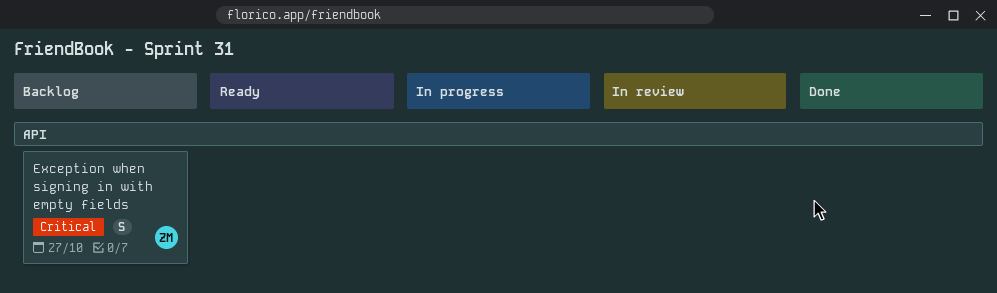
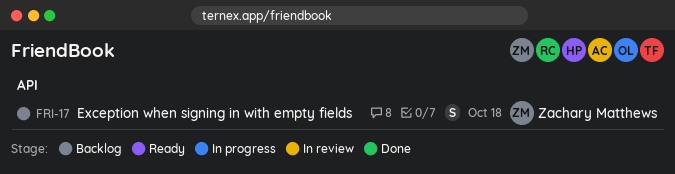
Exception when signing in with empty fields, due: Oct 27 -> Oct 18

